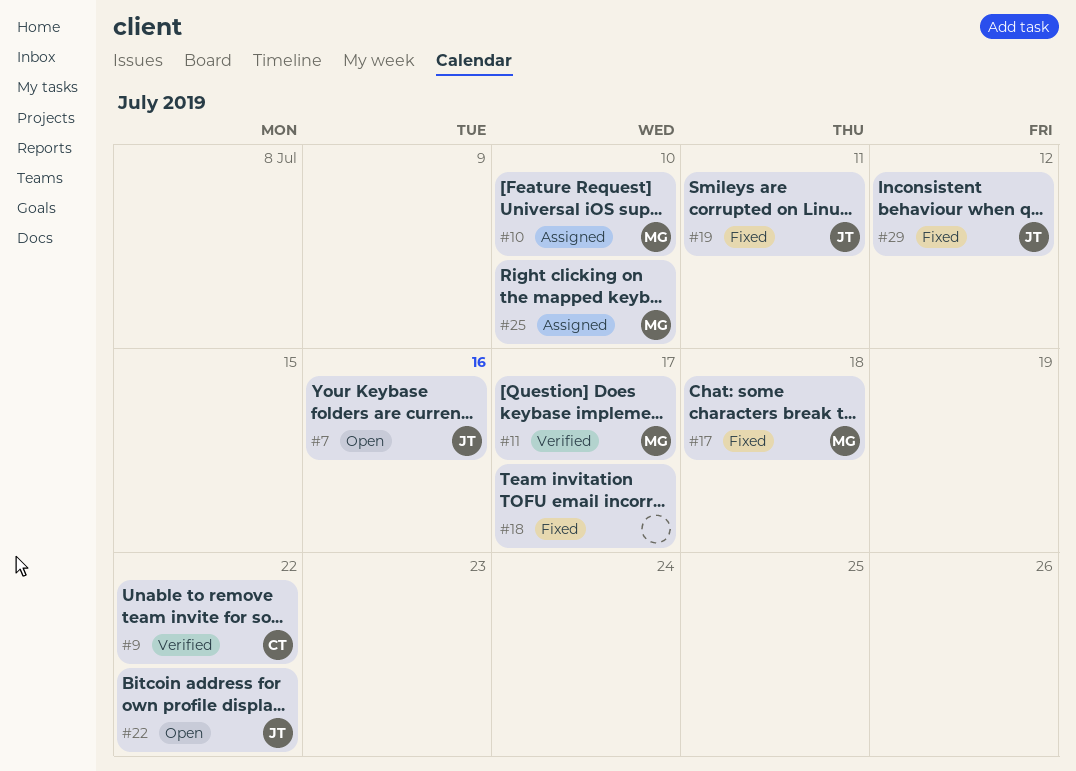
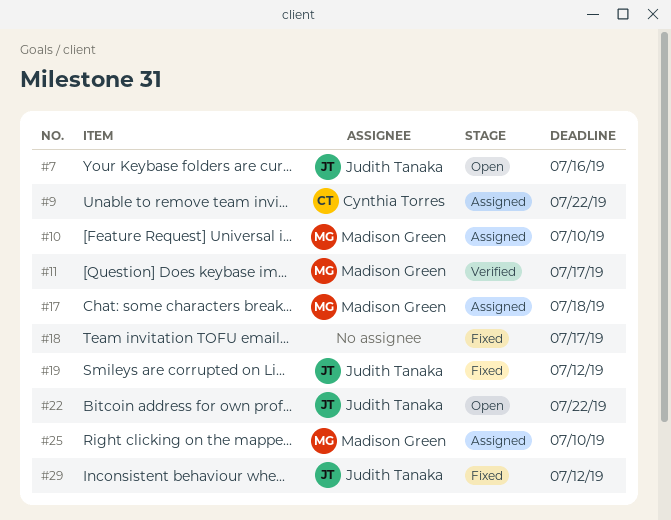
#9, status: Verified -> Assigned
#17, status: Fixed -> Assigned
#19, due: Jul 11 -> Jul 12

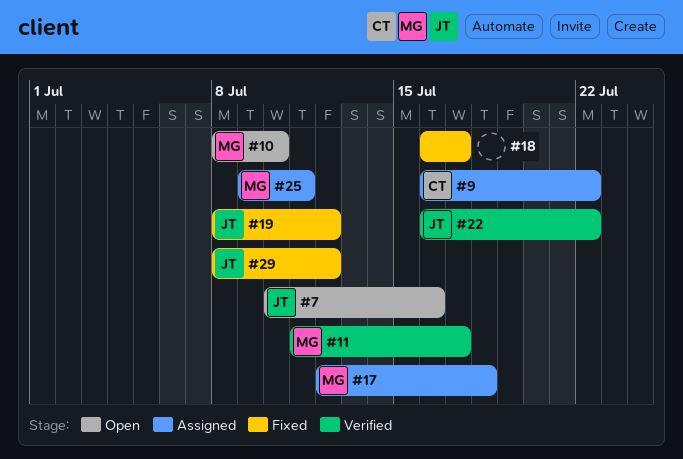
#10, status: Assigned -> Open
#22, status: Open -> Verified
#25, due: Jul 10 -> Jul 11

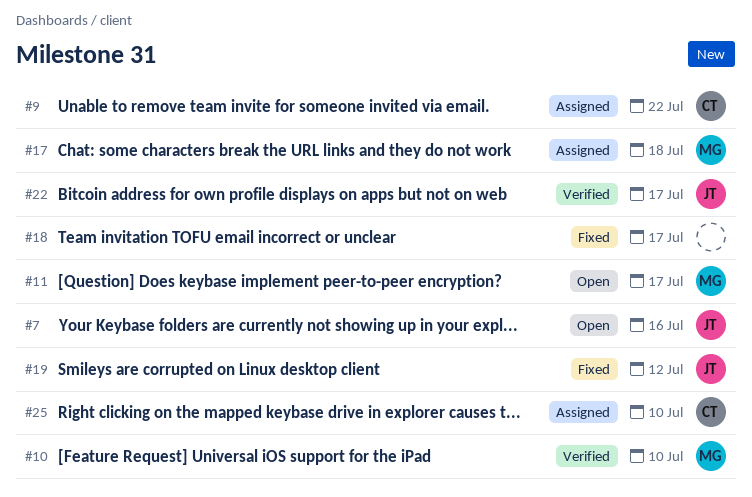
#10, status: Open -> Verified
#11, status: Verified -> Open
#22, due: Jul 22 -> Jul 17
#25, owner: MG -> CT
#25, due: Jul 11 -> Jul 10
#29: present -> none

